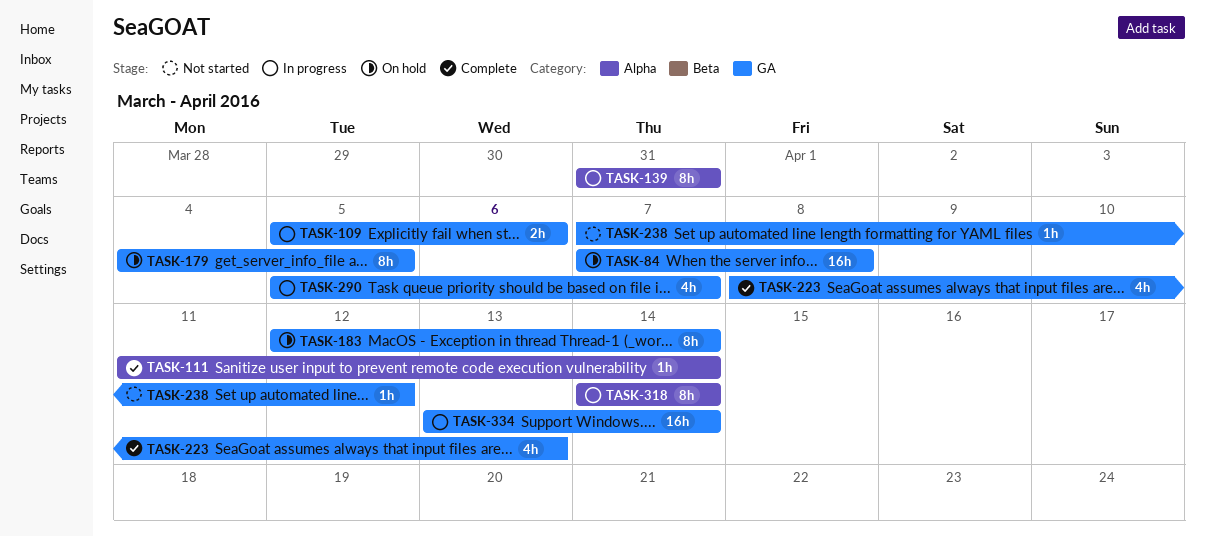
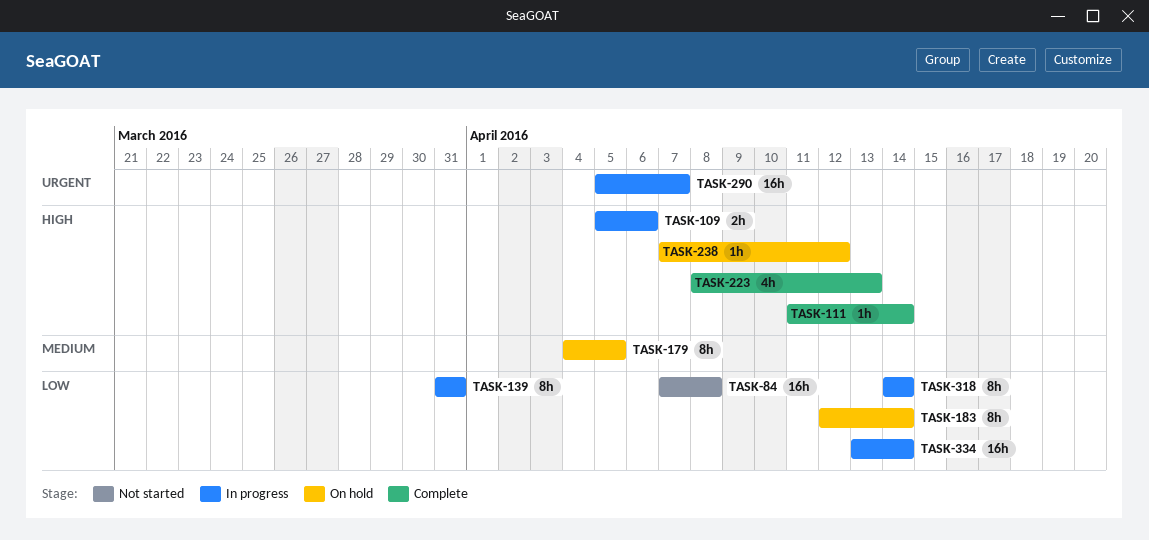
TASK-84, status: On hold -> Not started
TASK-238, status: Not started -> On hold
TASK-290, estimate: 4h -> 16h

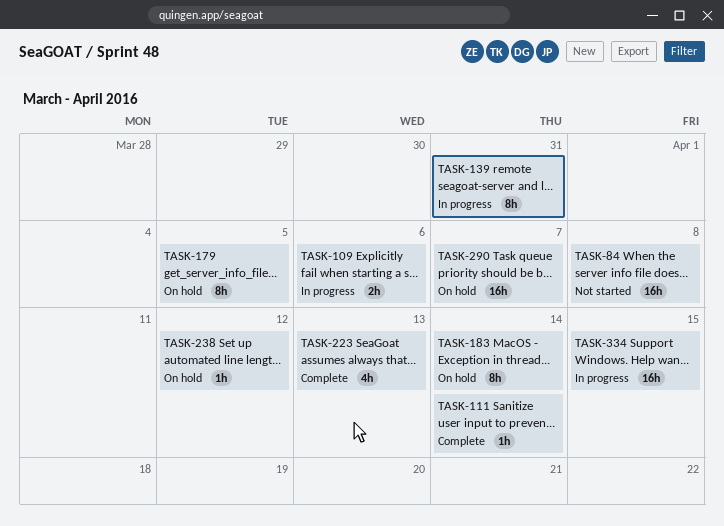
TASK-290, status: In progress -> On hold
TASK-318: present -> none
TASK-334, due: Apr 14 -> Apr 15

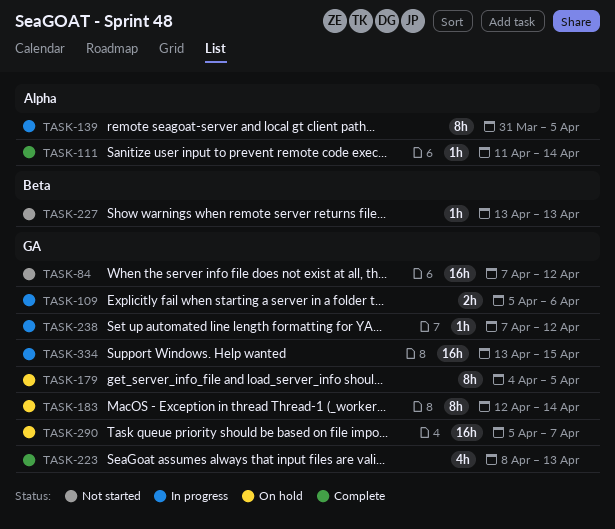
TASK-84, due: Apr 8 -> Apr 12
TASK-139, due: Mar 31 -> Apr 5
TASK-227: none -> present
TASK-238, status: On hold -> In progress

